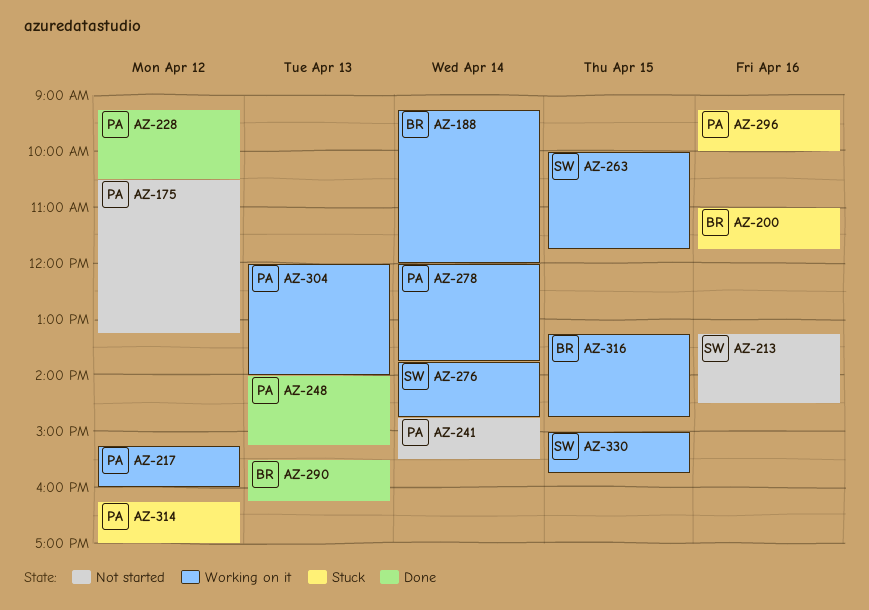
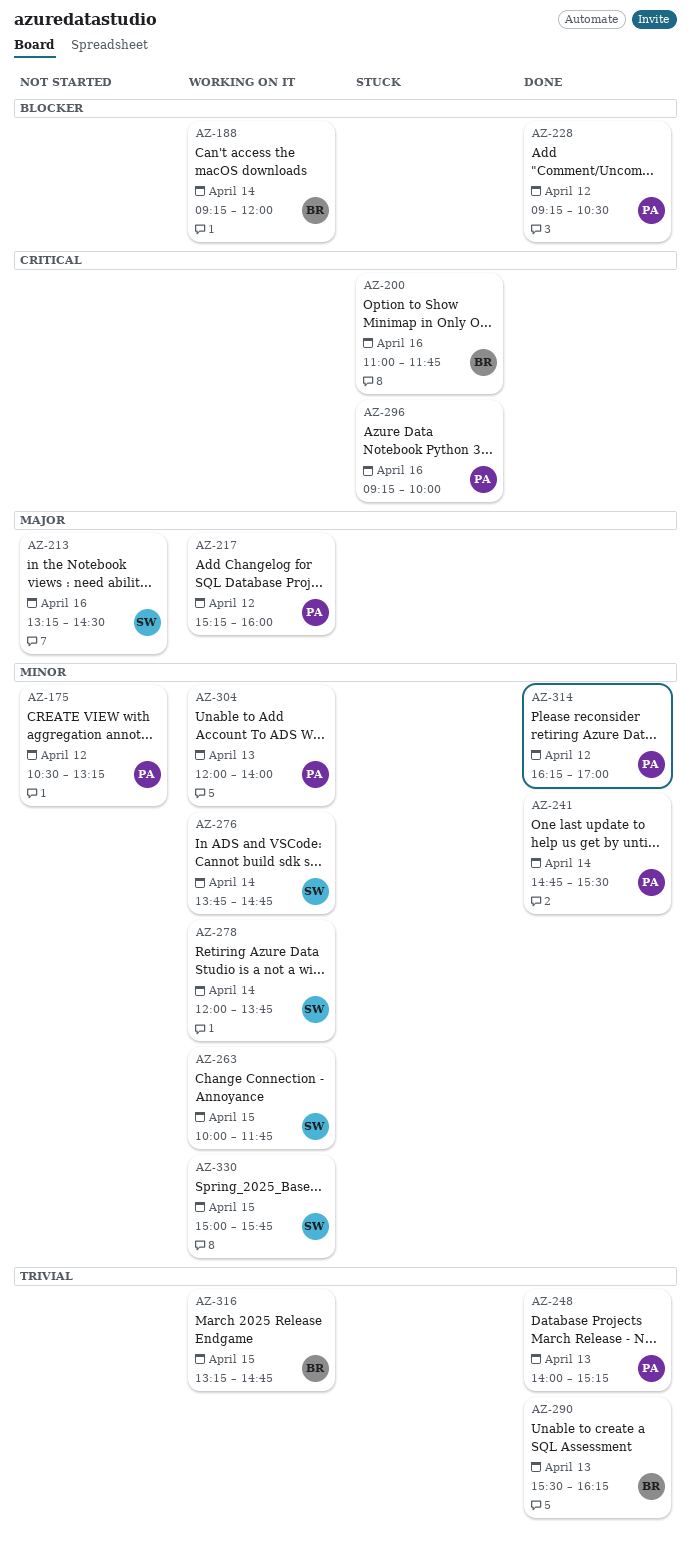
AZ-241, status: Not started -> Done
AZ-278, owner: PA -> SW
AZ-314, status: Stuck -> Done

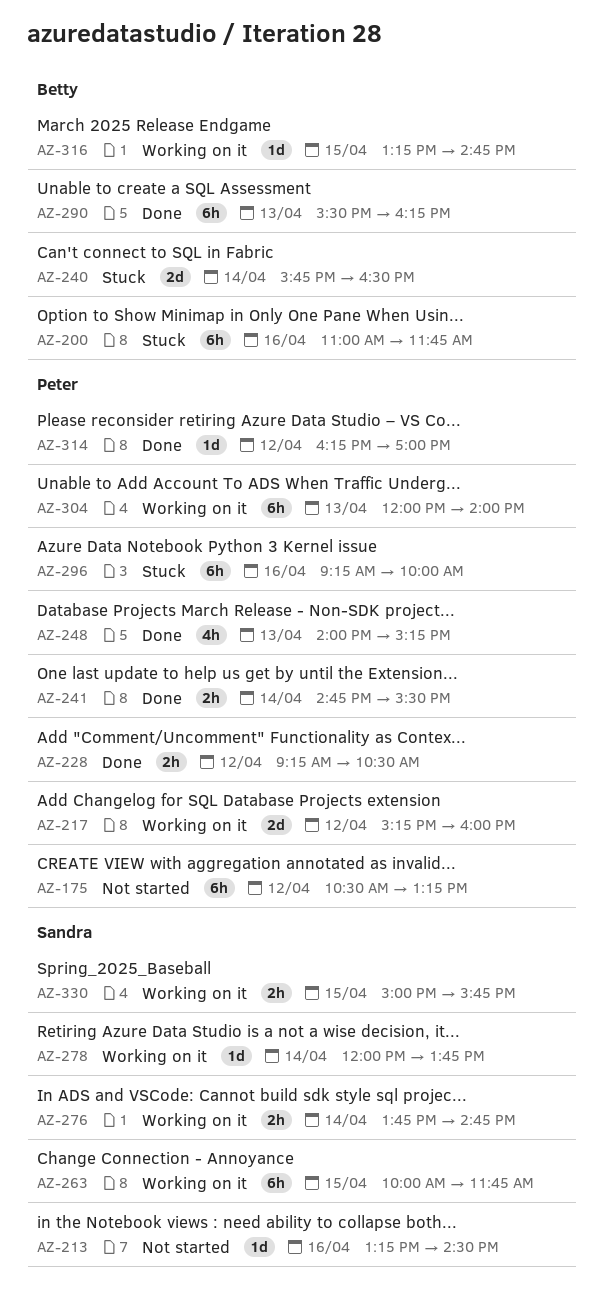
AZ-188: present -> none
AZ-240: none -> present

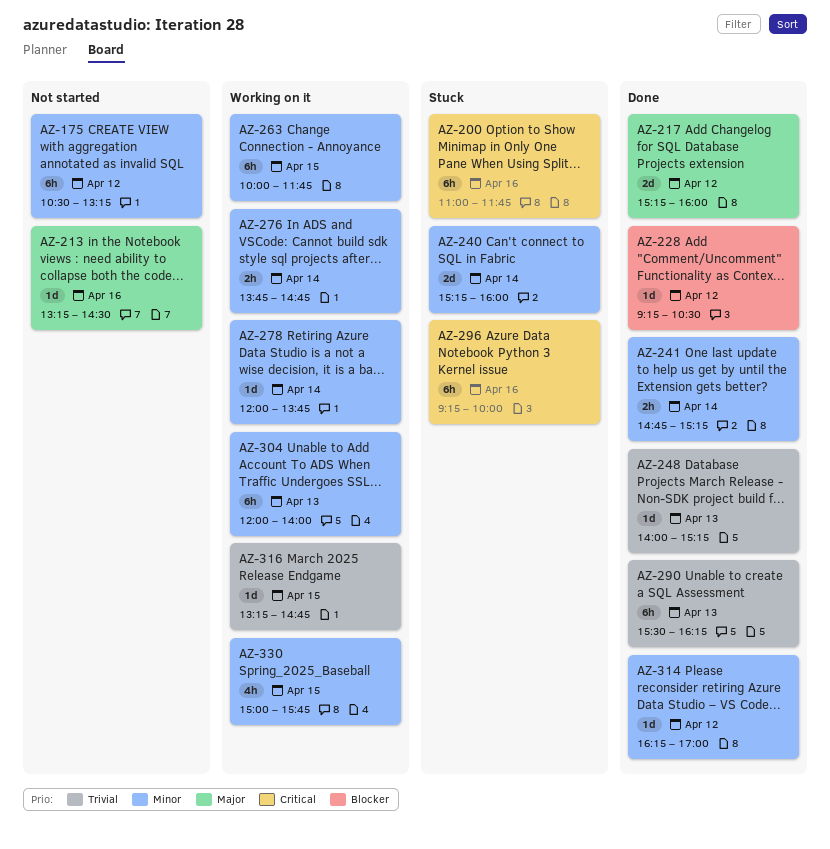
AZ-217, status: Working on it -> Done
AZ-228, estimate: 2h -> 1d
AZ-240, begins: 15:45 -> 15:15
AZ-240, ends: 16:30 -> 16:00
AZ-241, ends: 15:30 -> 15:15
AZ-248, estimate: 4h -> 1d
AZ-330, estimate: 2h -> 4h

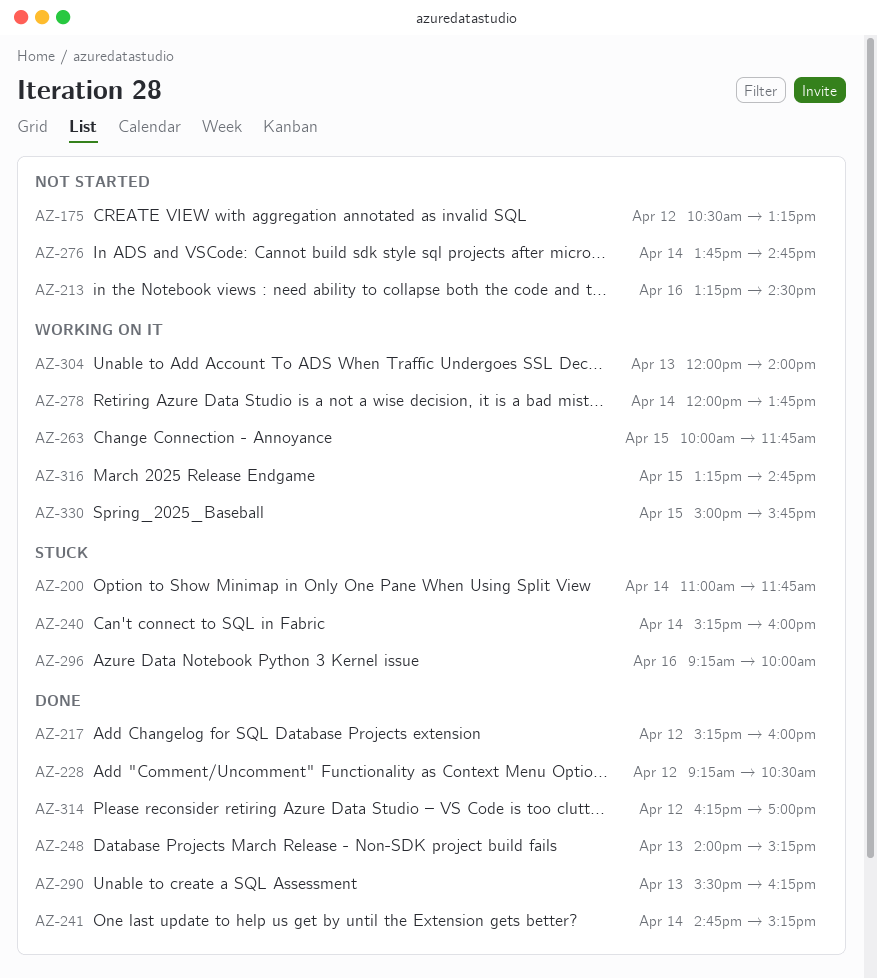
AZ-200, day: Apr 16 -> Apr 14
AZ-276, status: Working on it -> Not started

